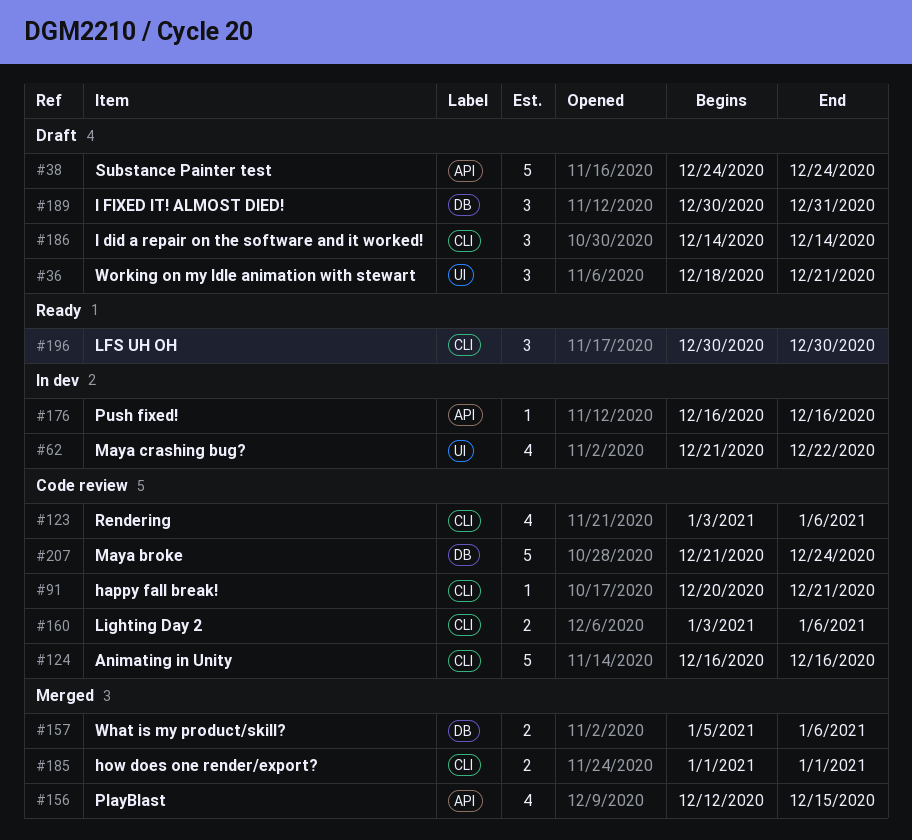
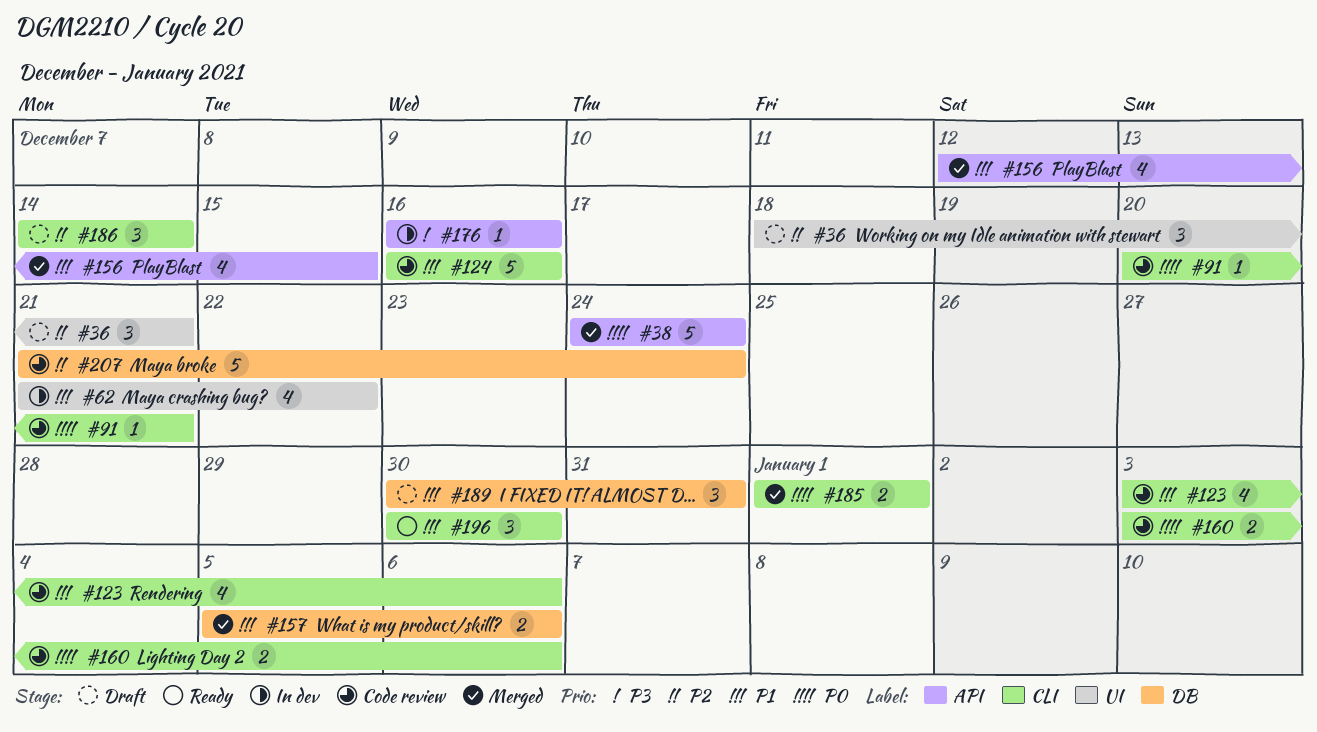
#38, status: Draft -> Merged

